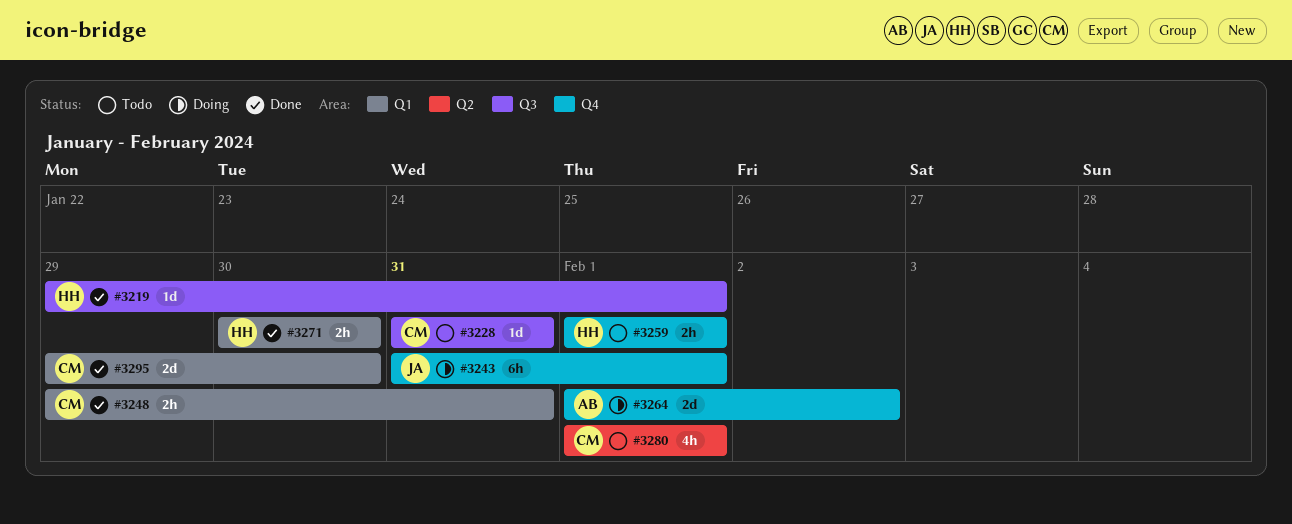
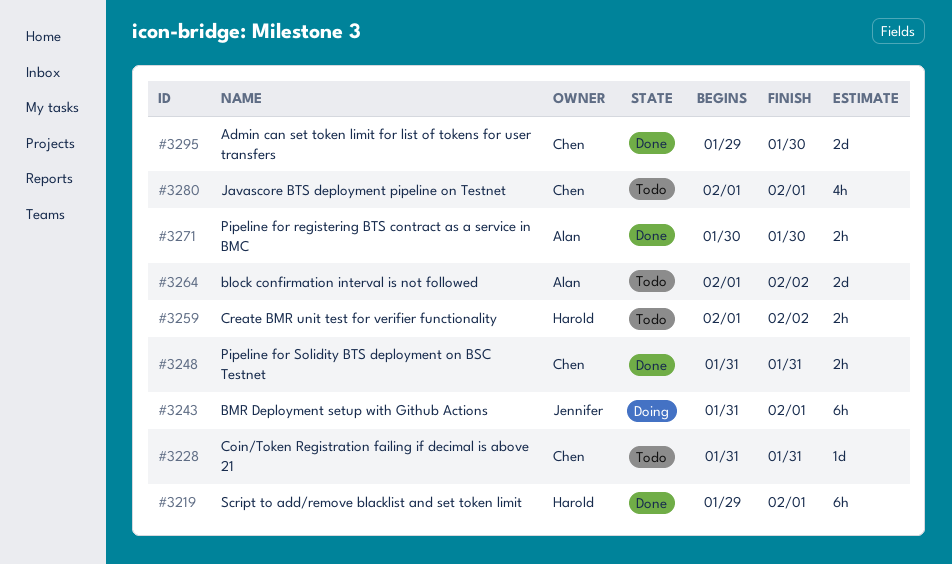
#3219, estimate: 1d -> 6h
#3248, start: Jan 29 -> Jan 31
#3259, due: Feb 1 -> Feb 2
#3264, status: Doing -> Todo
#3271, owner: Harold -> Alan

